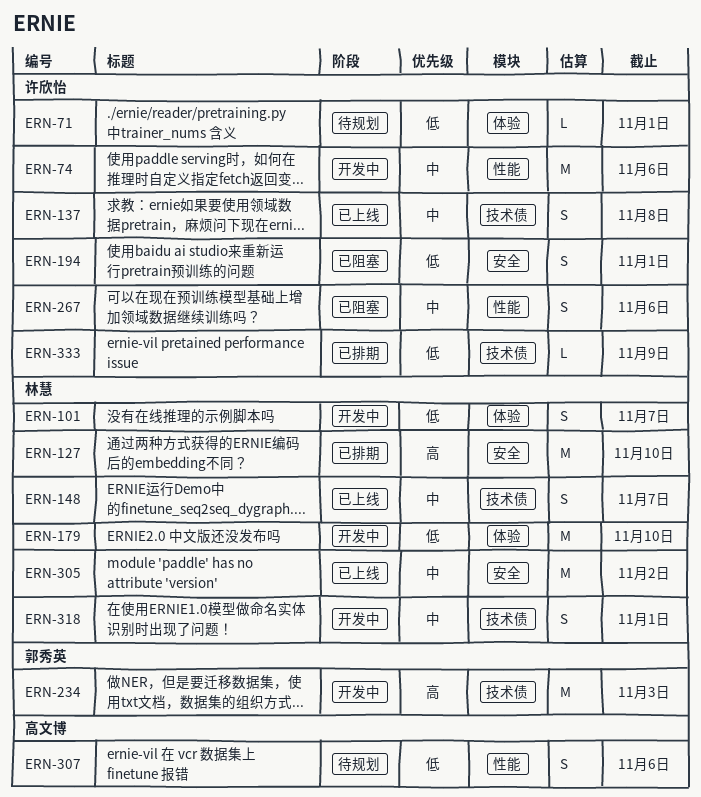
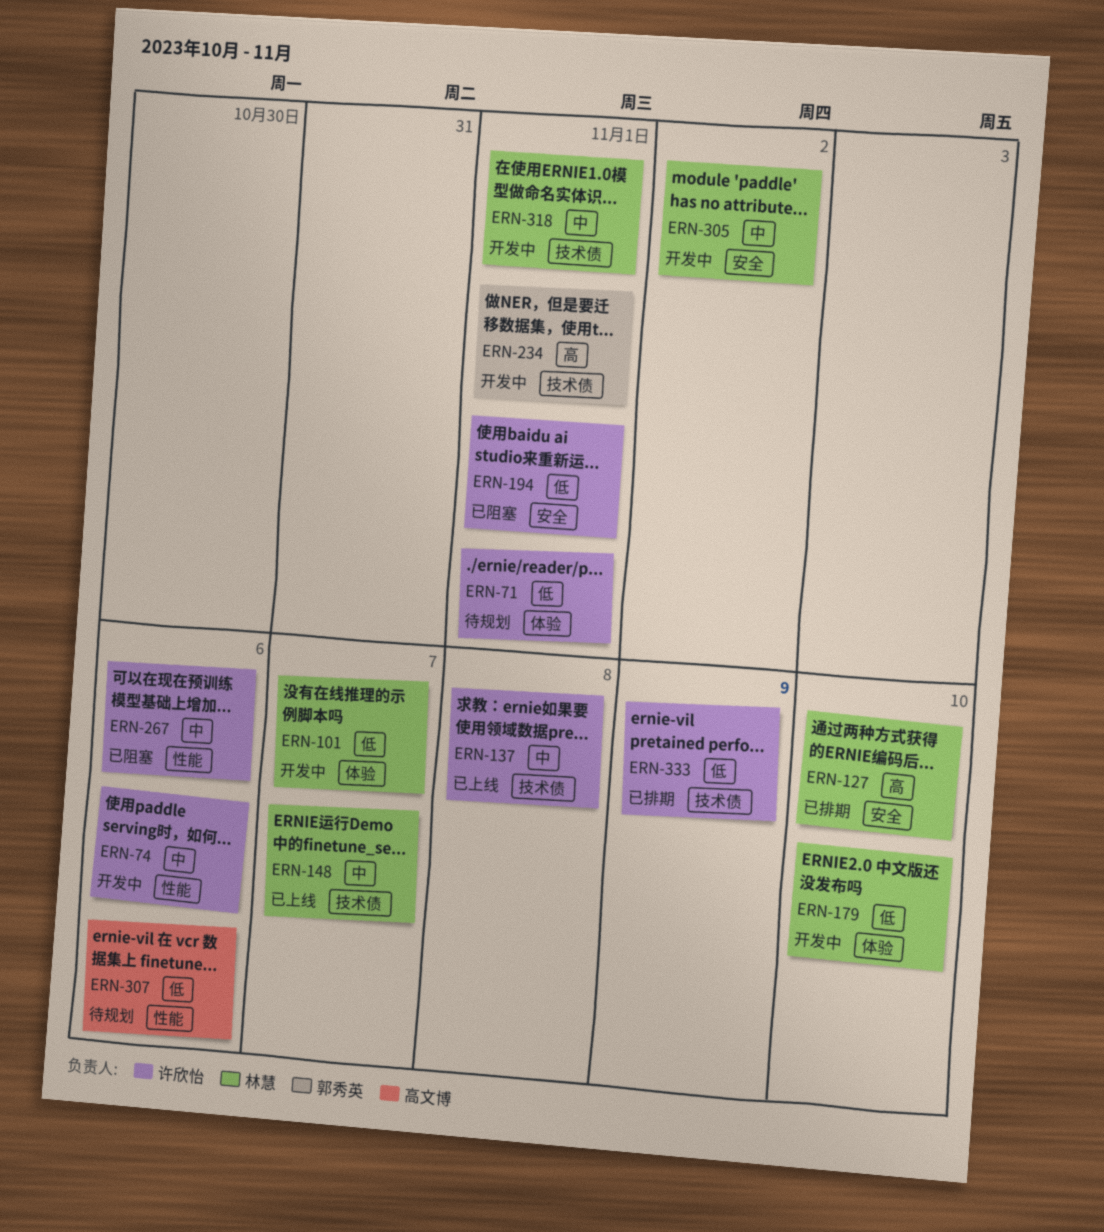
ERN-234, due: Nov 3 -> Nov 1
ERN-305, status: 已上线 -> 开发中

